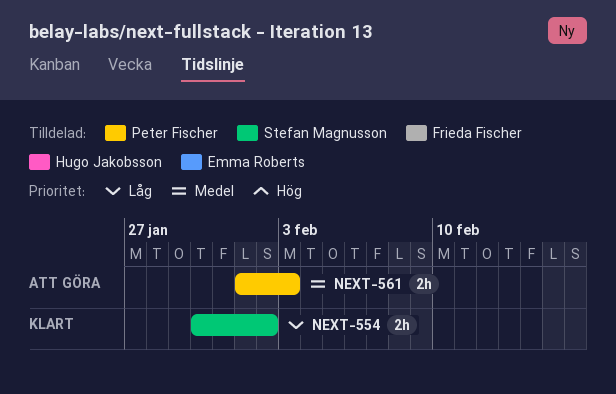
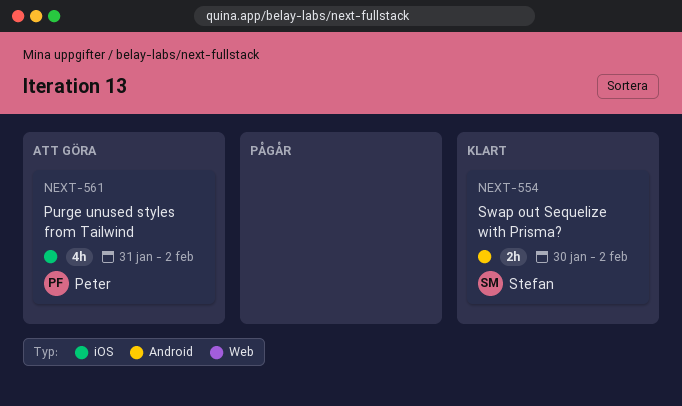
NEXT-561, estimate: 2h -> 4h
NEXT-561, start: Feb 1 -> Jan 31
NEXT-561, due: Feb 3 -> Feb 2

